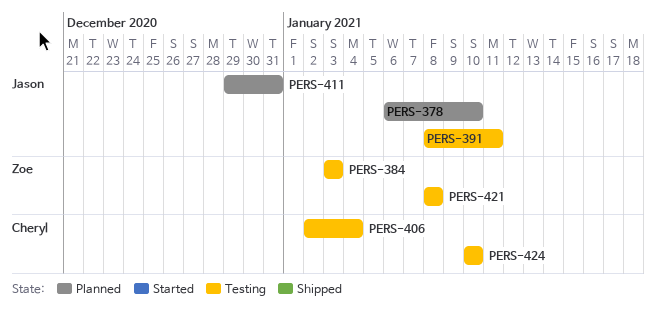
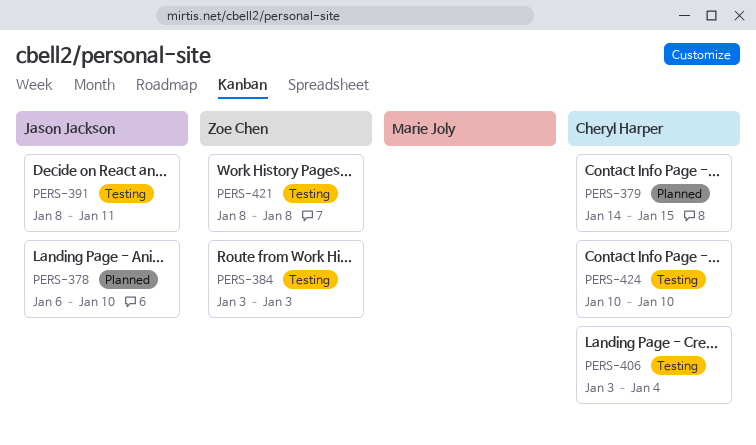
PERS-379: none -> present
PERS-406, start: Jan 2 -> Jan 3
PERS-411: present -> none

